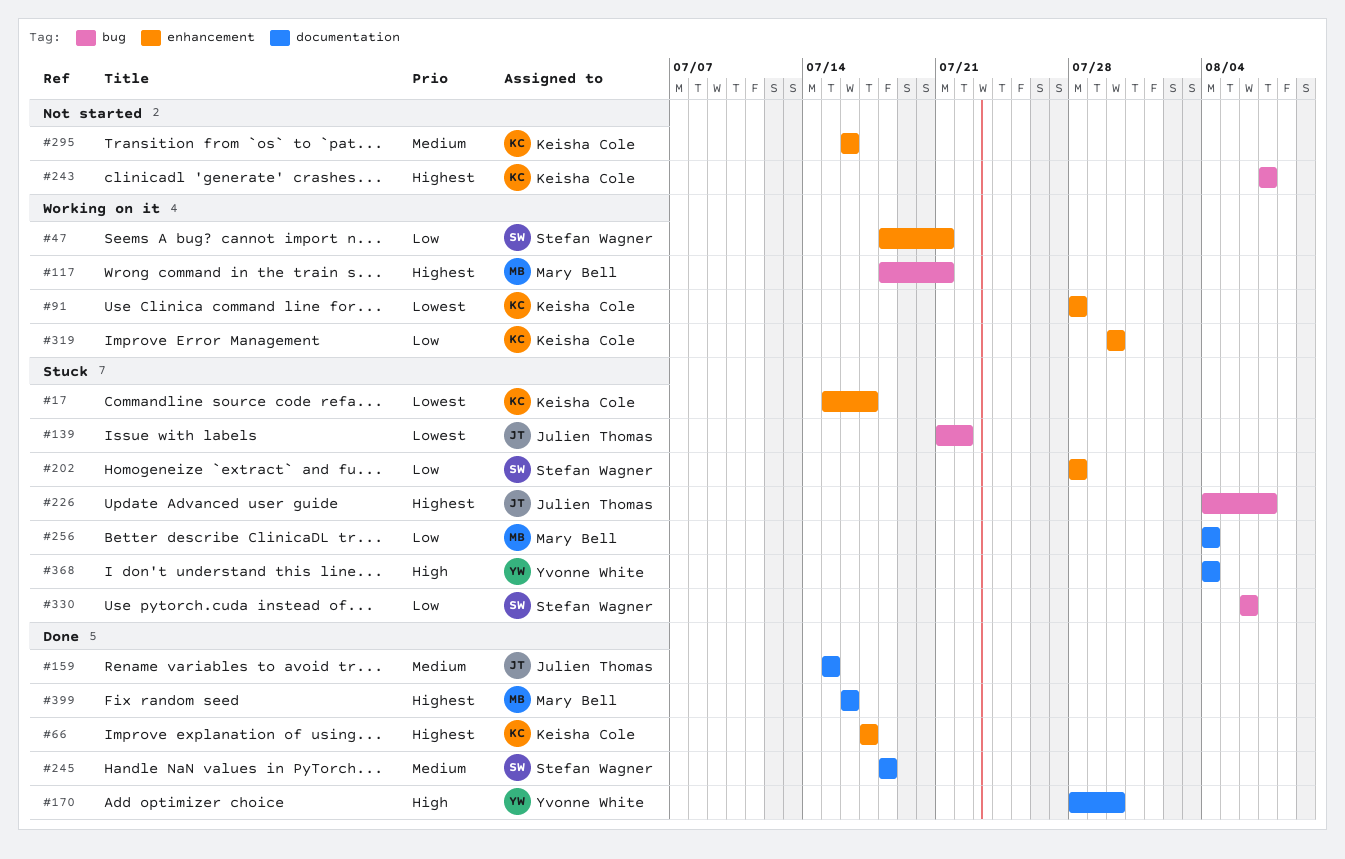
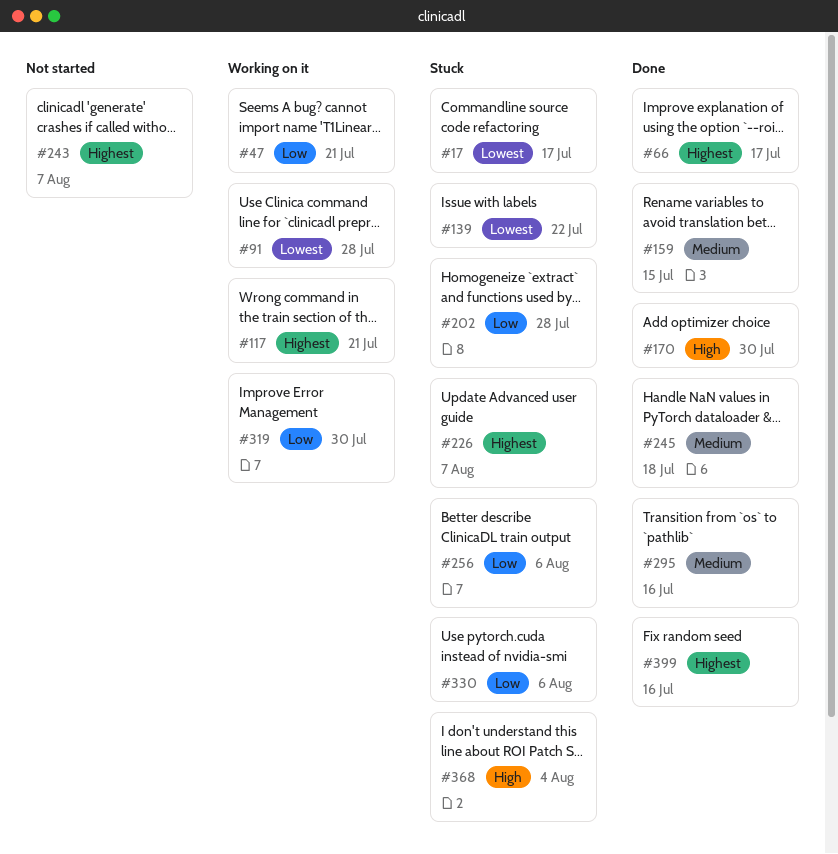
#256, due: Aug 4 -> Aug 6
#295, status: Not started -> Done

